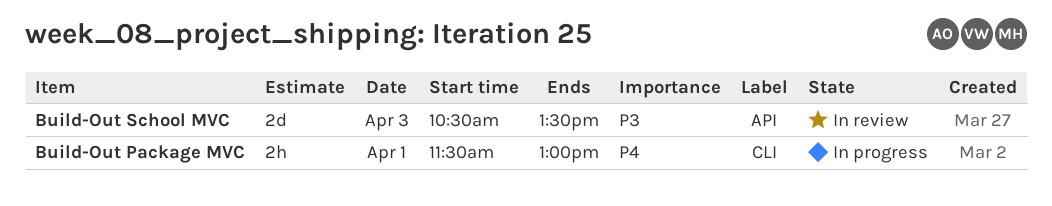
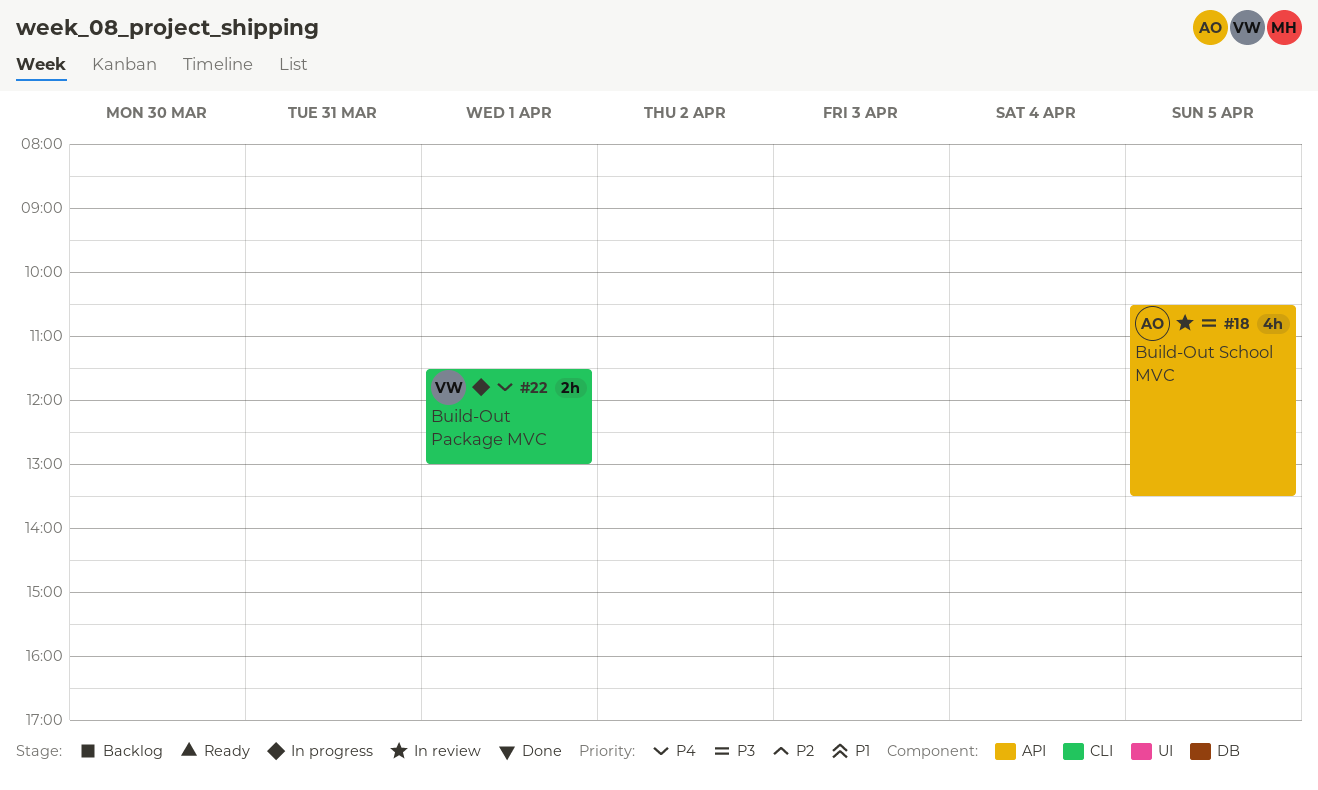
Build-Out School MVC, estimate: 2d -> 4h
Build-Out School MVC, day: Apr 3 -> Apr 5

